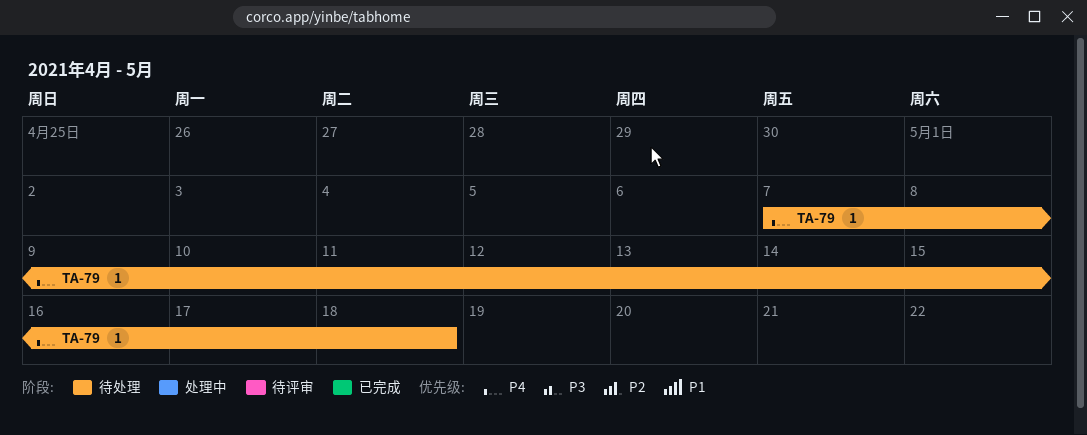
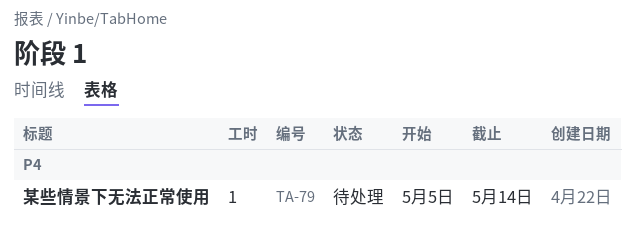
TA-79, start: May 7 -> May 5
TA-79, due: May 18 -> May 14

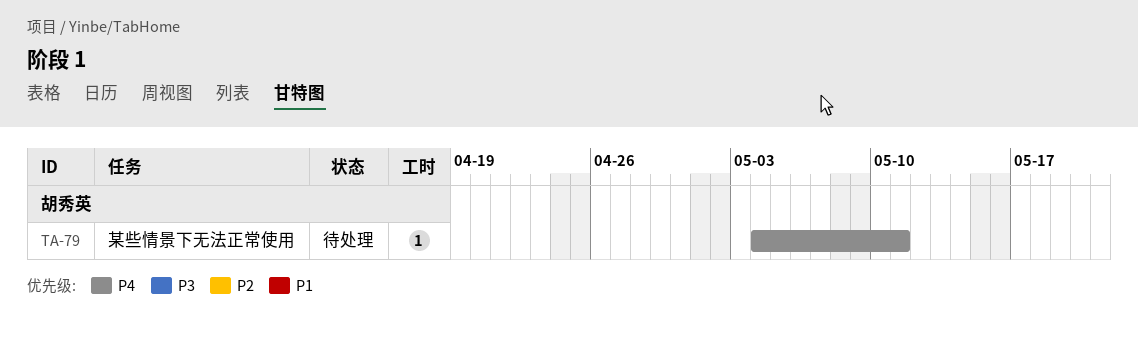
TA-79, start: May 5 -> May 4
TA-79, due: May 14 -> May 11

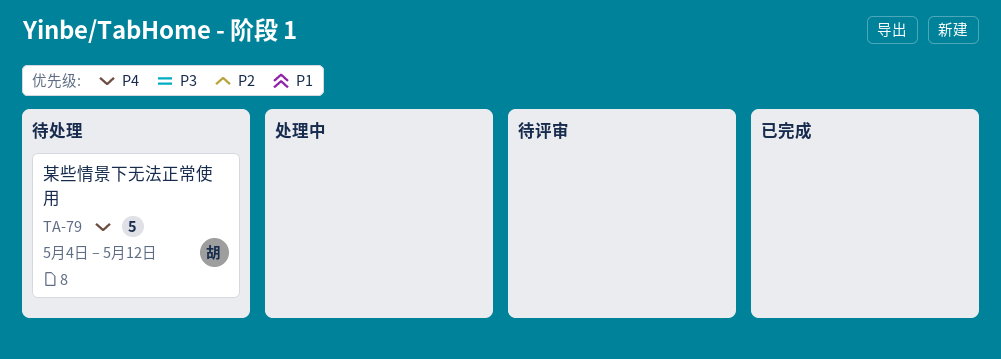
TA-79, estimate: 1 -> 5
TA-79, due: May 11 -> May 12

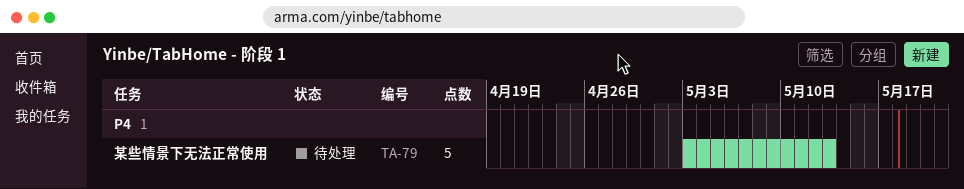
TA-79, start: May 4 -> May 3
TA-79, due: May 12 -> May 13

